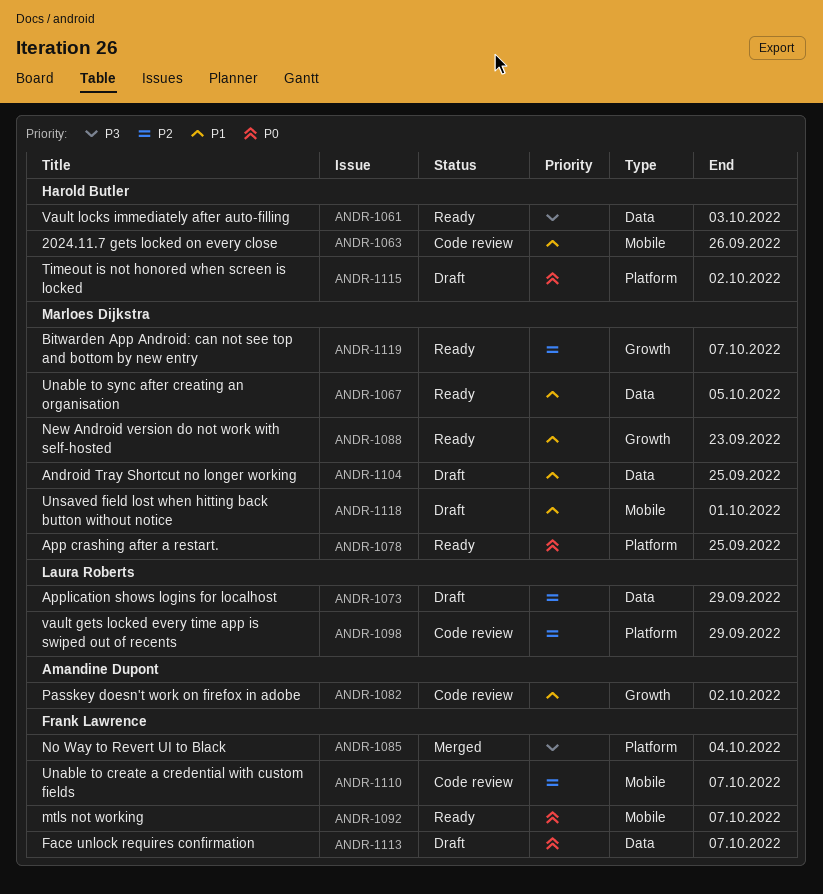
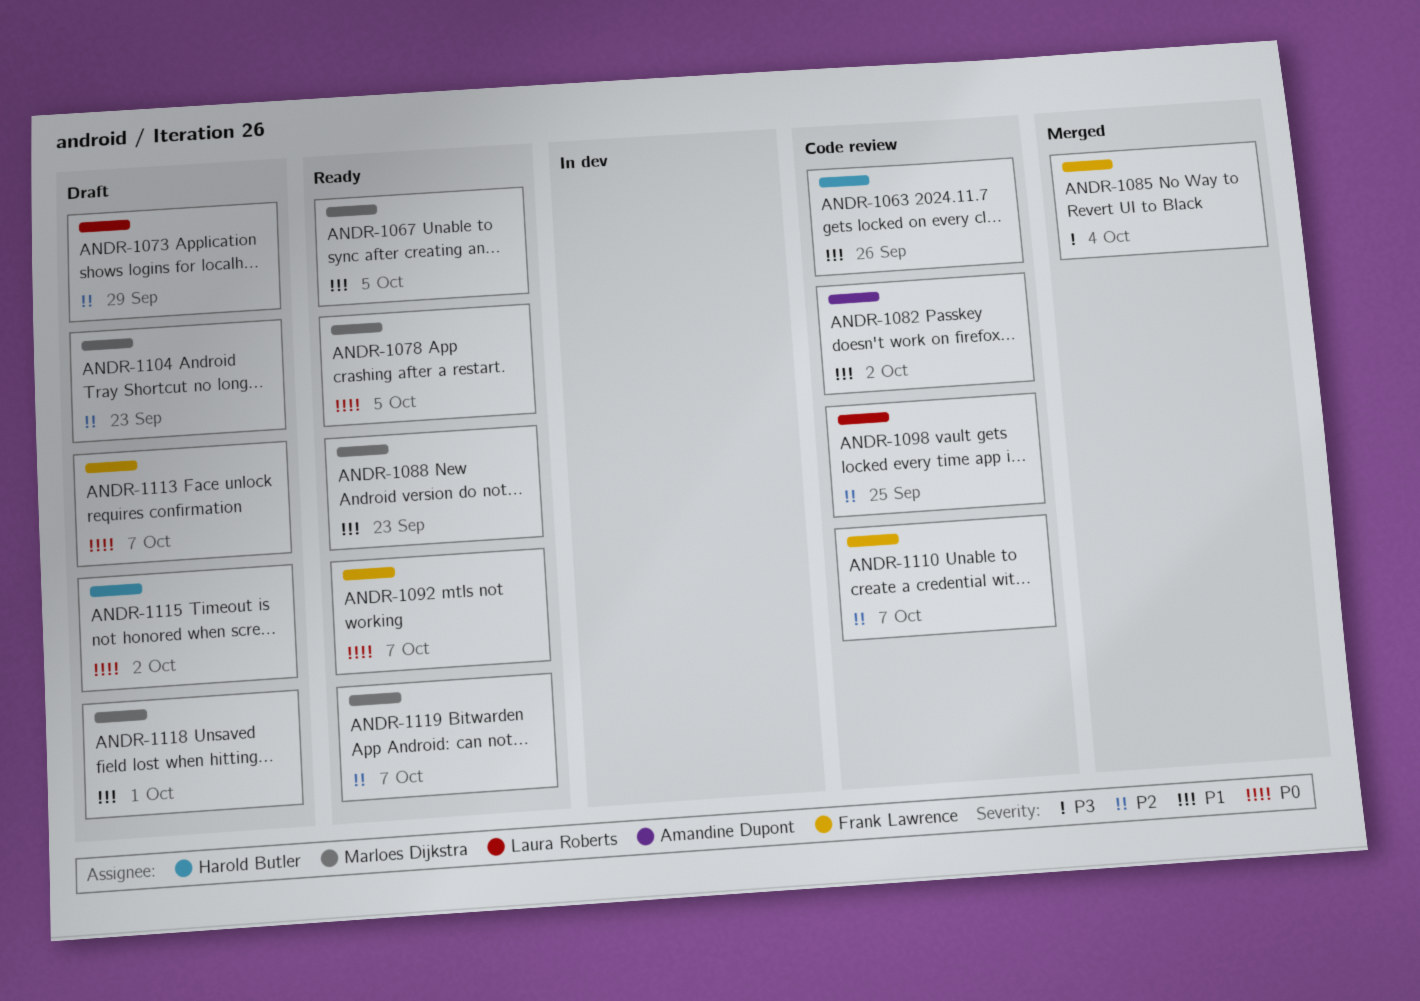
ANDR-1061: present -> none
ANDR-1078, due: Sep 25 -> Oct 5
ANDR-1098, due: Sep 29 -> Sep 25
ANDR-1104, priority: P1 -> P2
ANDR-1104, due: Sep 25 -> Sep 23

